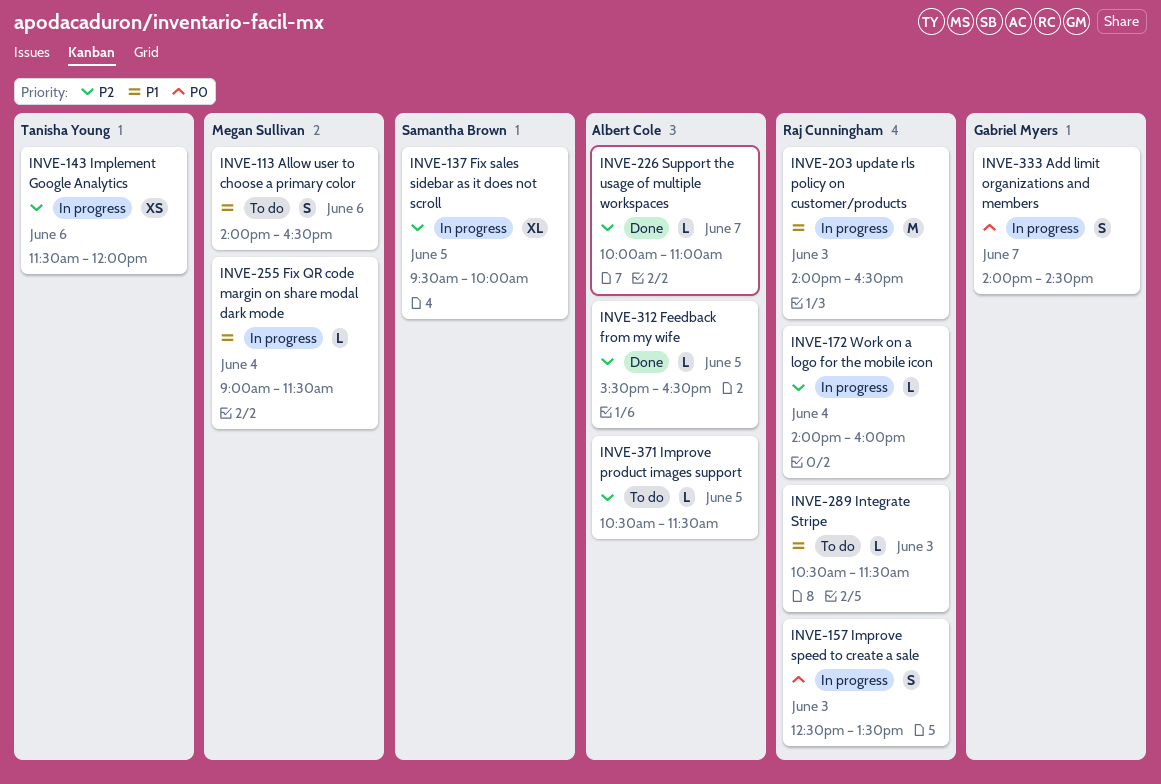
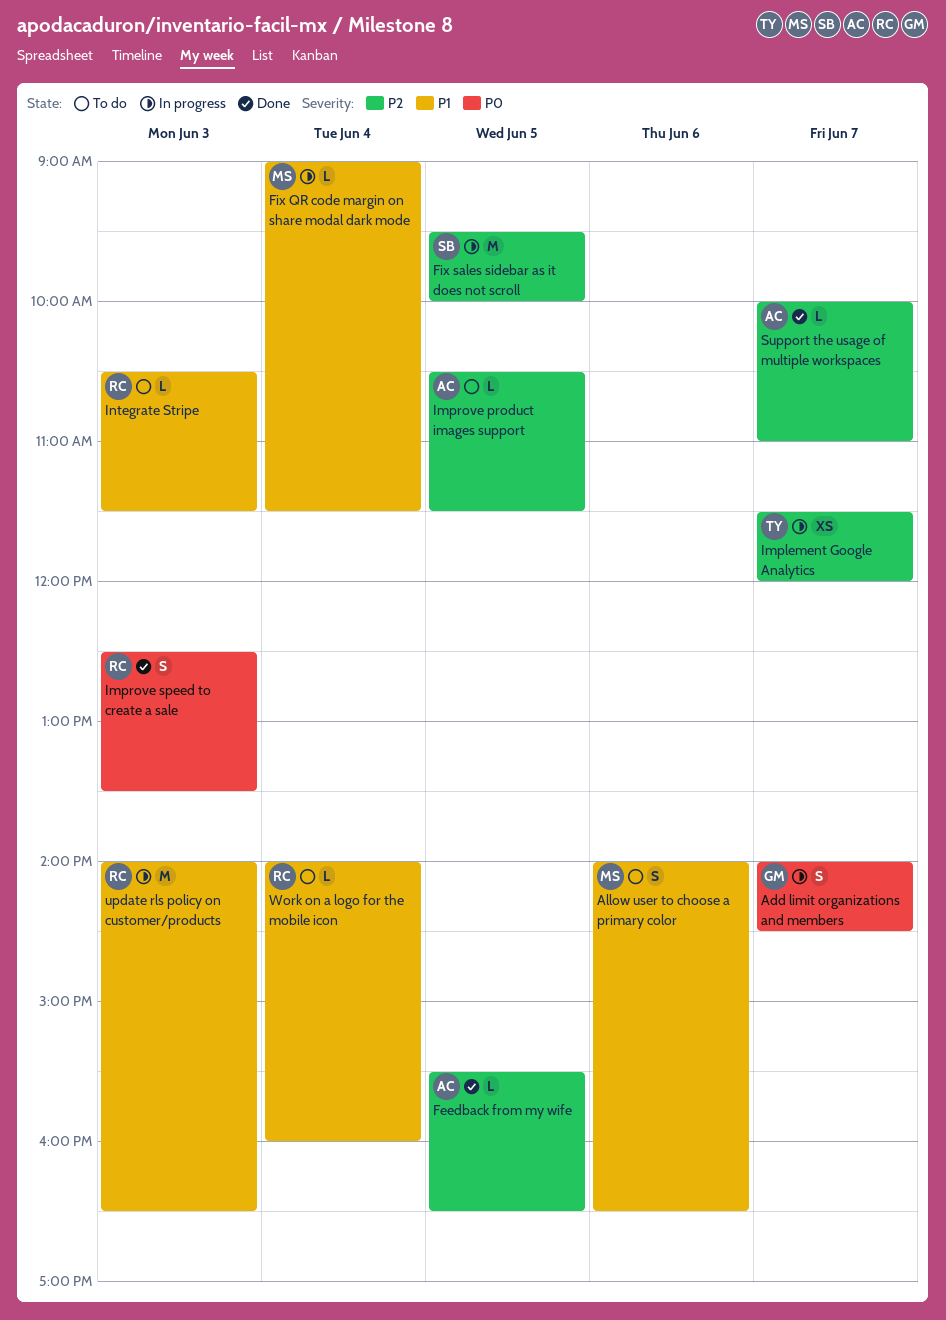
Fix sales sidebar as it does not scroll, estimate: XL -> M
Implement Google Analytics, day: Jun 6 -> Jun 7
Improve speed to create a sale, status: In progress -> Done
Work on a logo for the mobile icon, status: In progress -> To do
Work on a logo for the mobile icon, priority: P2 -> P1

